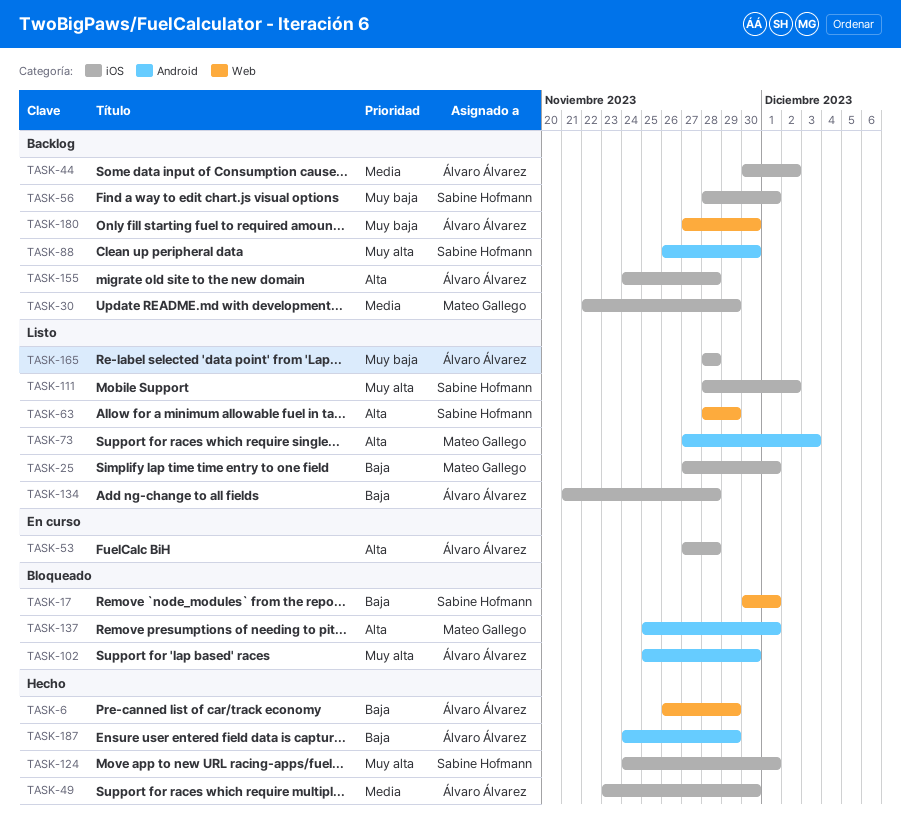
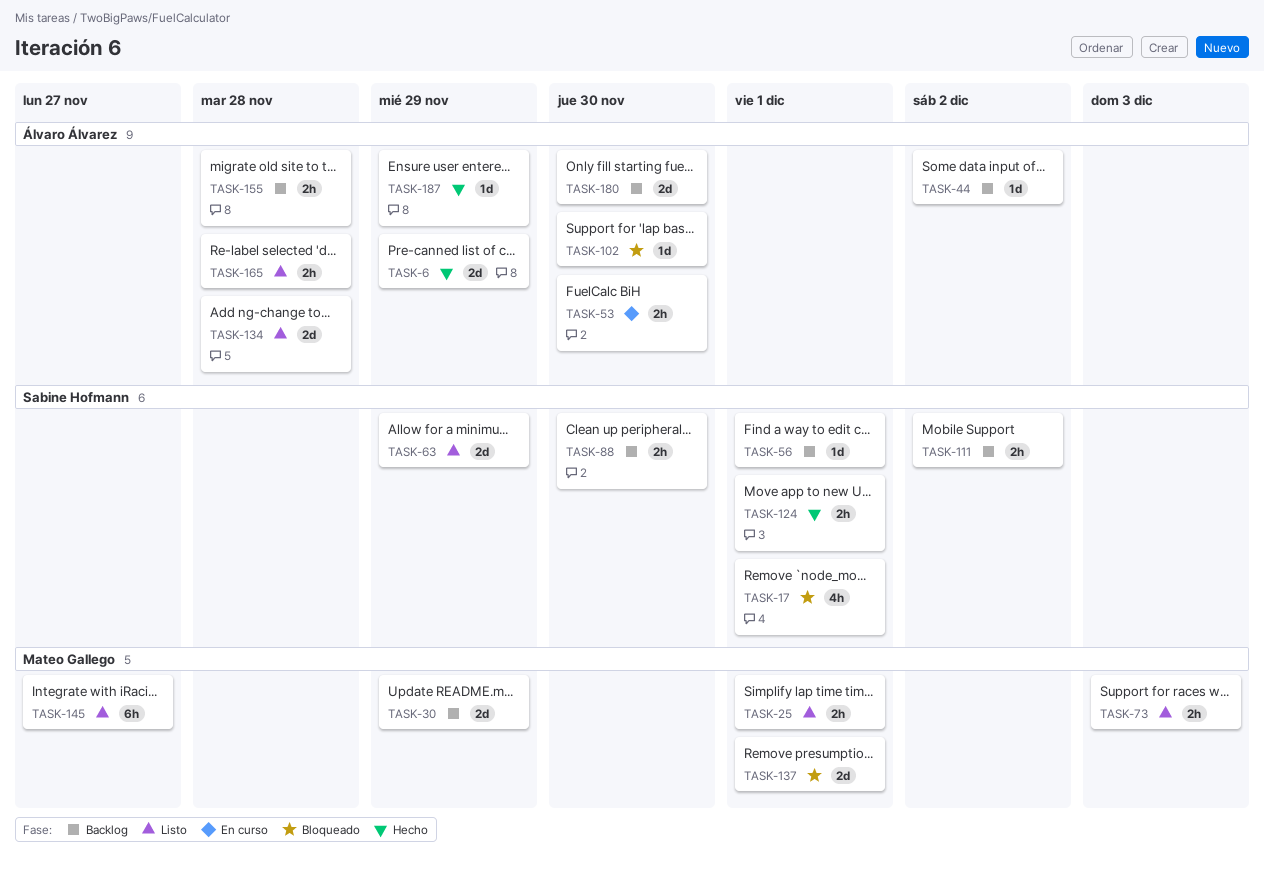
TASK-49: present -> none
TASK-53, due: Nov 28 -> Nov 30
TASK-111, status: Listo -> Backlog
TASK-145: none -> present

